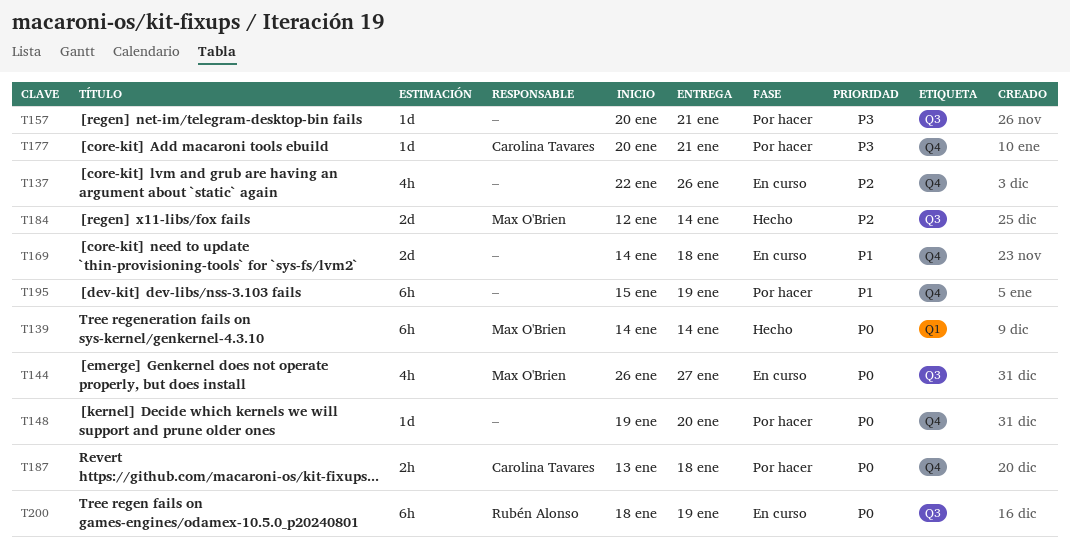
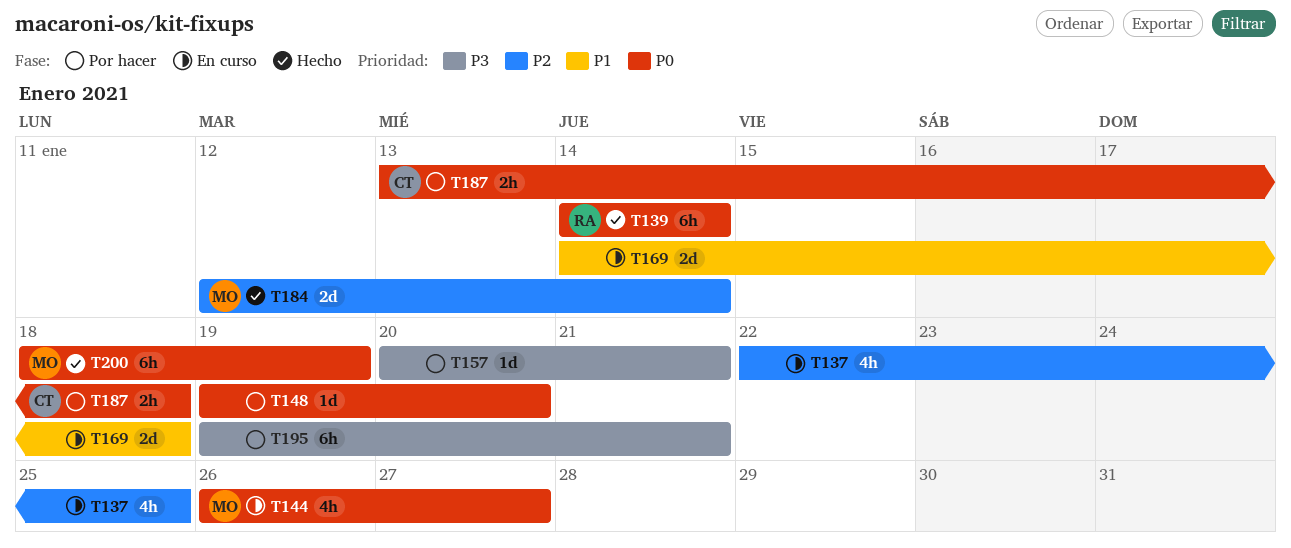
T137, due: Jan 26 -> Jan 25
T139, owner: Max O'Brien -> Rubén Alonso
T177: present -> none
T195, priority: P1 -> P3
T195, start: Jan 15 -> Jan 19
T195, due: Jan 19 -> Jan 21
T200, status: En curso -> Hecho
T200, owner: Rubén Alonso -> Max O'Brien

